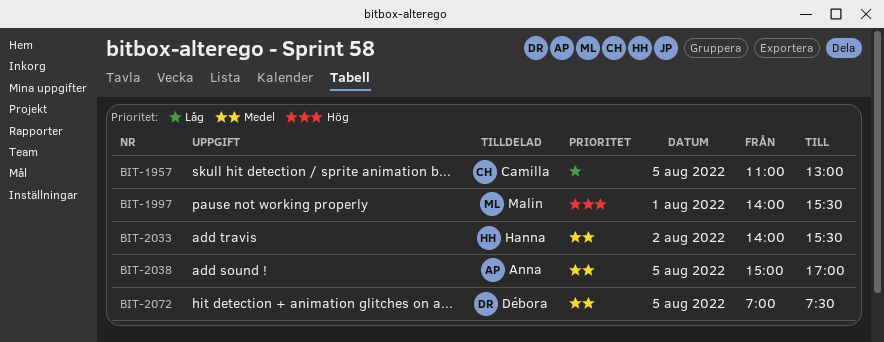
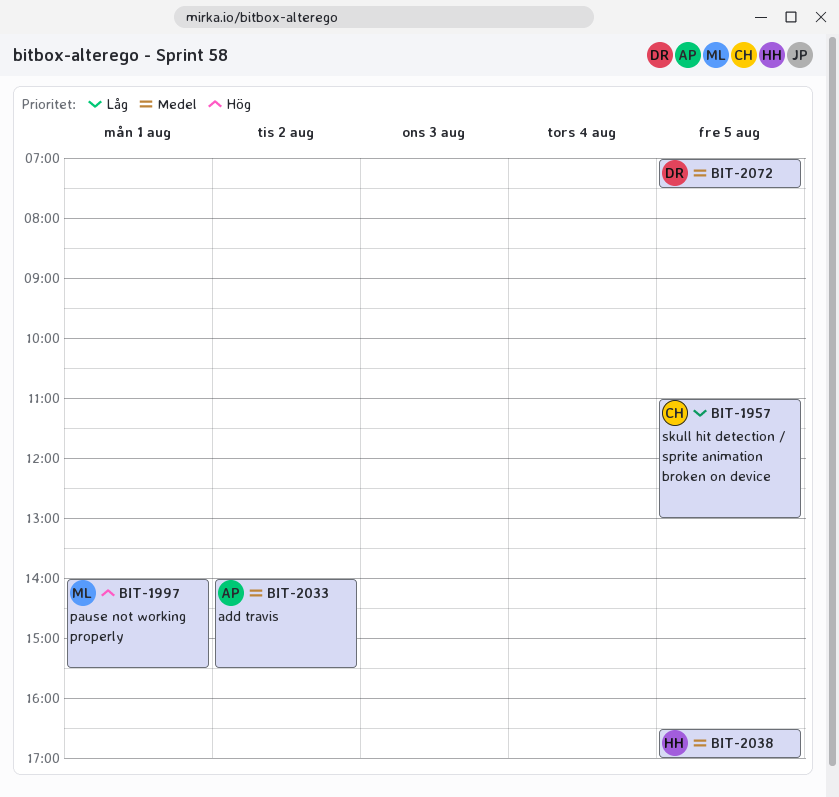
BIT-2033, owner: Hanna -> Anna
BIT-2038, owner: Anna -> Hanna
BIT-2038, begins: 15:00 -> 16:30

